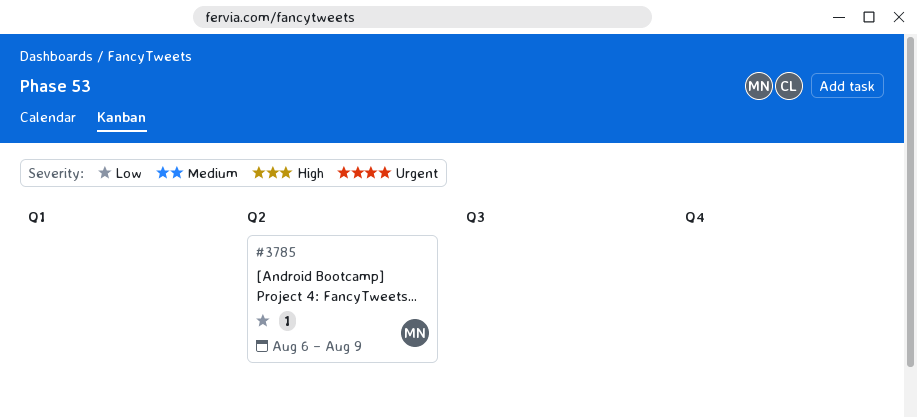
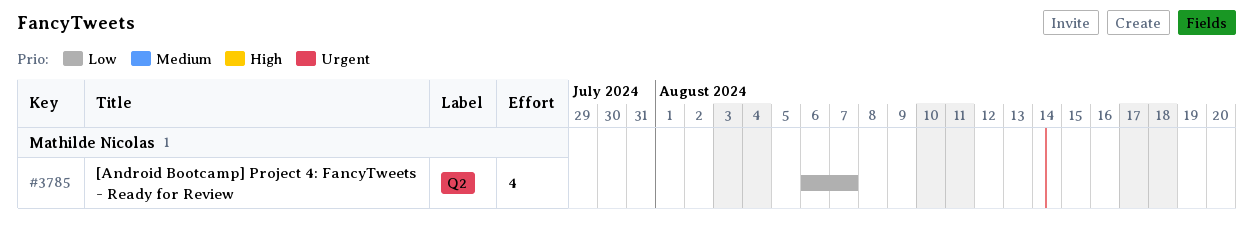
#3785, estimate: 1 -> 4
#3785, due: Aug 9 -> Aug 7

